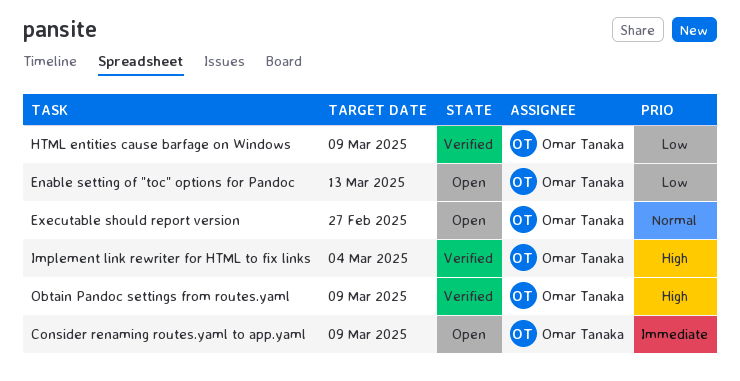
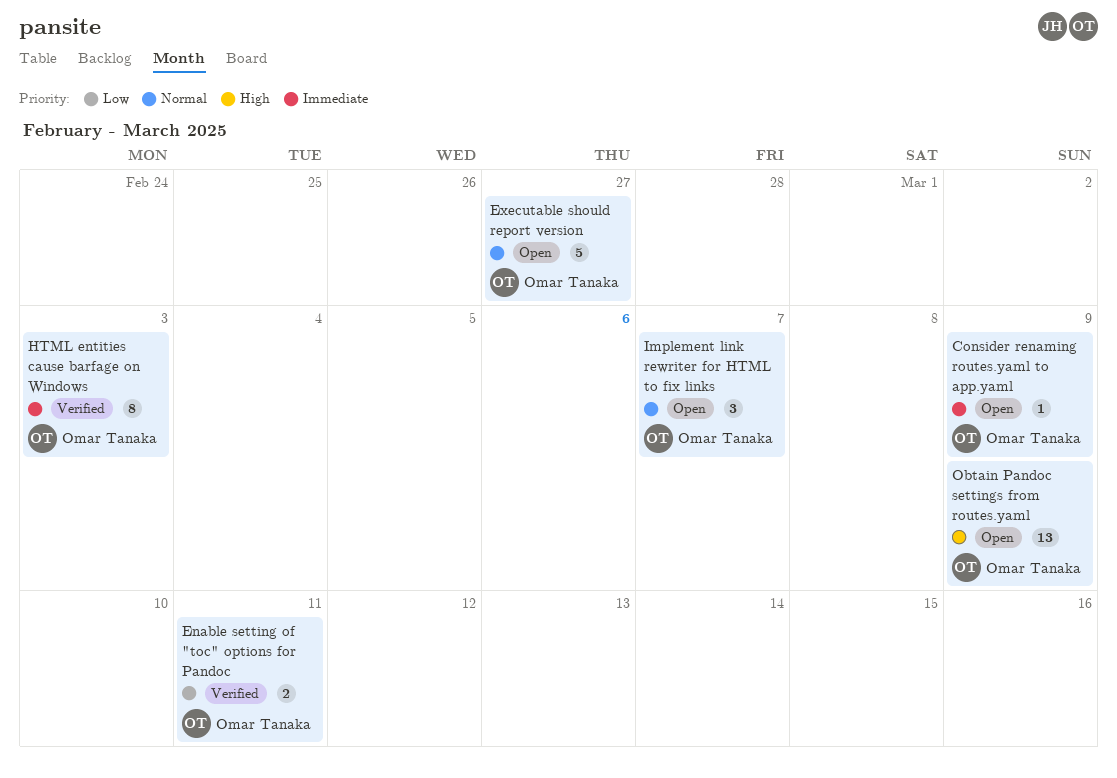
Enable setting of "toc" options for Pandoc, status: Open -> Verified
Enable setting of "toc" options for Pandoc, due: Mar 13 -> Mar 11
HTML entities cause barfage on Windows, priority: Low -> Immediate
HTML entities cause barfage on Windows, due: Mar 9 -> Mar 3
Implement link rewriter for HTML to fix links, status: Verified -> Open
Implement link rewriter for HTML to fix links, priority: High -> Normal
Implement link rewriter for HTML to fix links, due: Mar 4 -> Mar 7
Obtain Pandoc settings from routes.yaml, status: Verified -> Open

